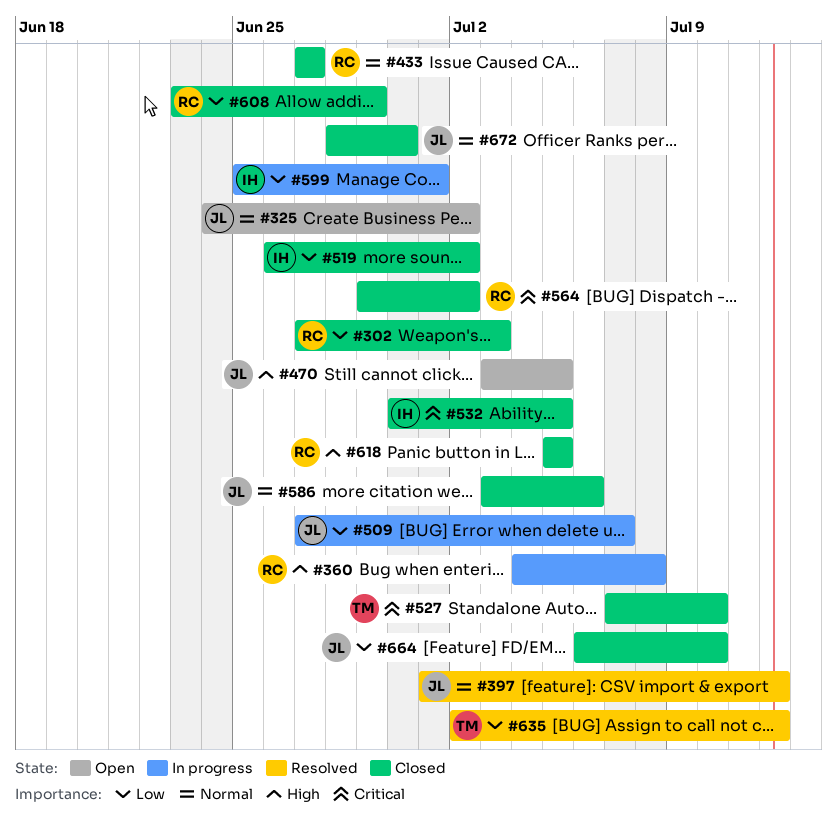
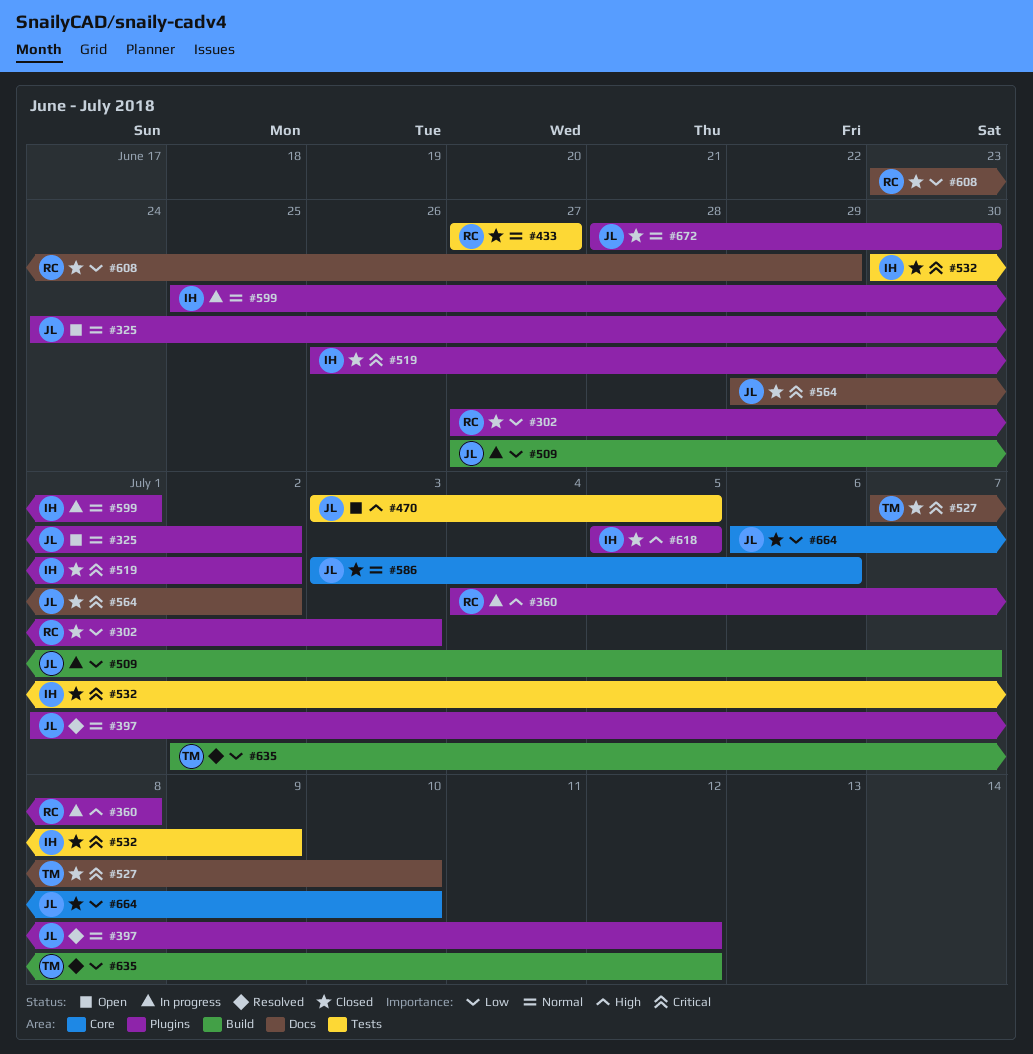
#519, priority: Low -> Critical
#532, due: Jul 5 -> Jul 9
#564, owner: RC -> JL
#599, priority: Low -> Normal
#618, owner: RC -> IH

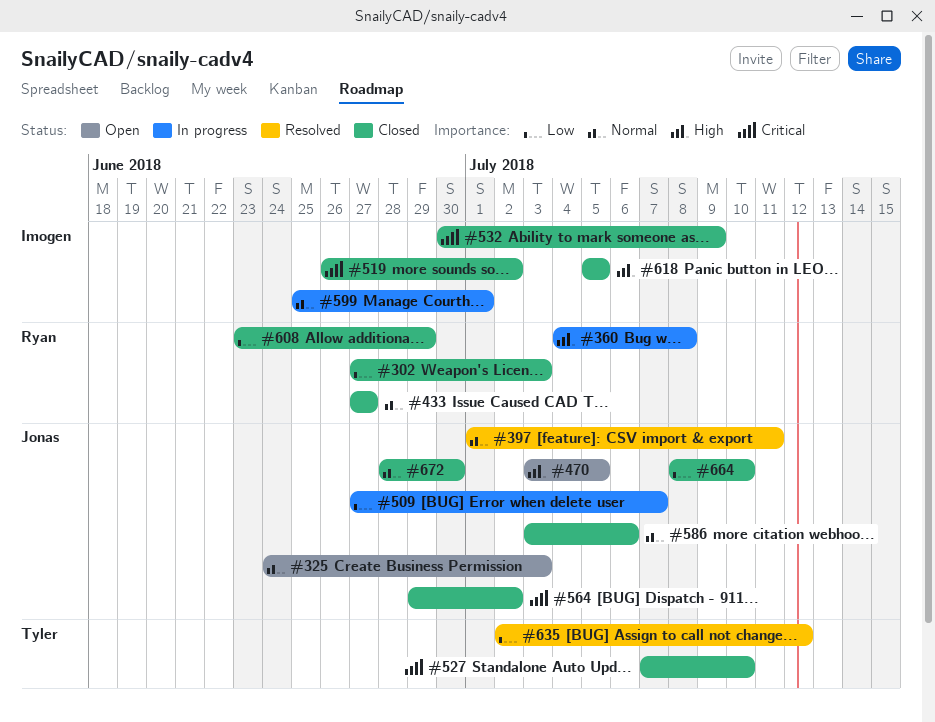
#325, due: Jul 2 -> Jul 3
#397, due: Jul 12 -> Jul 11
#664, start: Jul 6 -> Jul 8

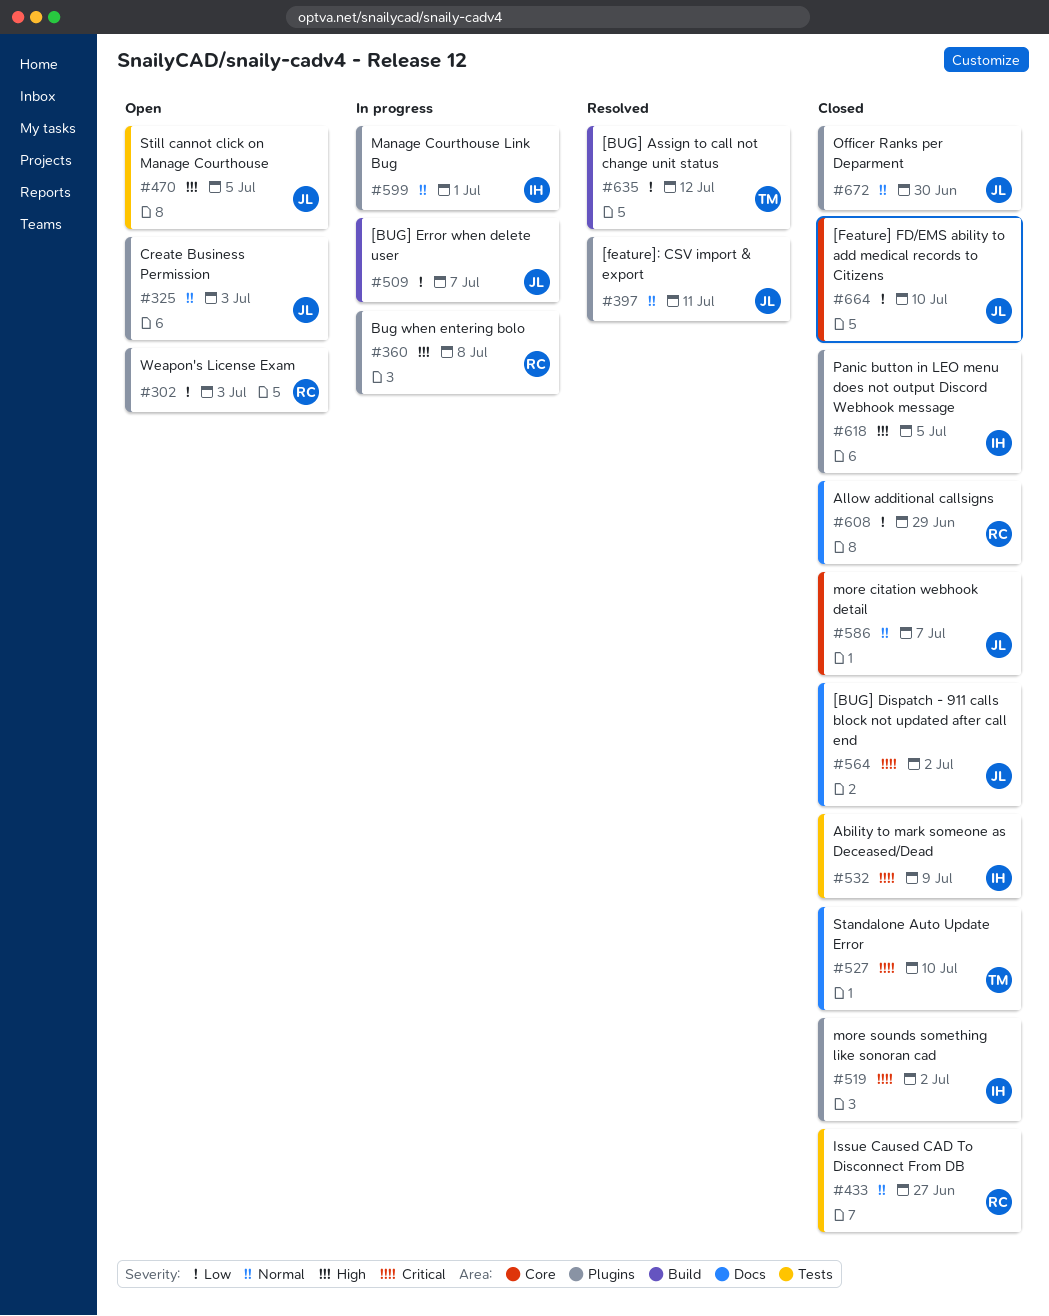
#302, status: Closed -> Open
#586, due: Jul 6 -> Jul 7

